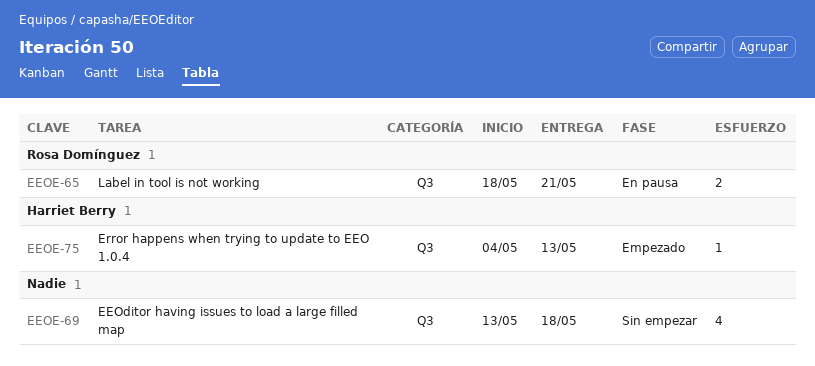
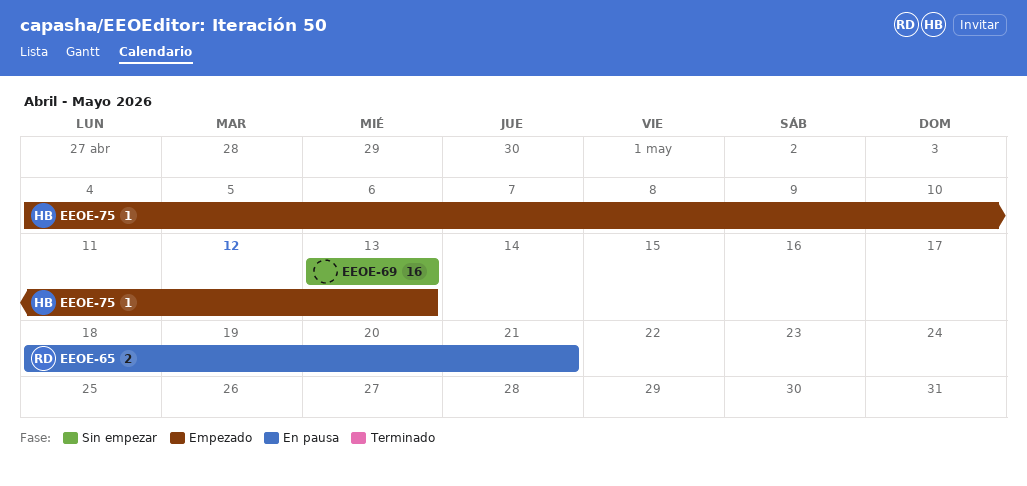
EEOE-69, estimate: 4 -> 16
EEOE-69, due: May 18 -> May 13

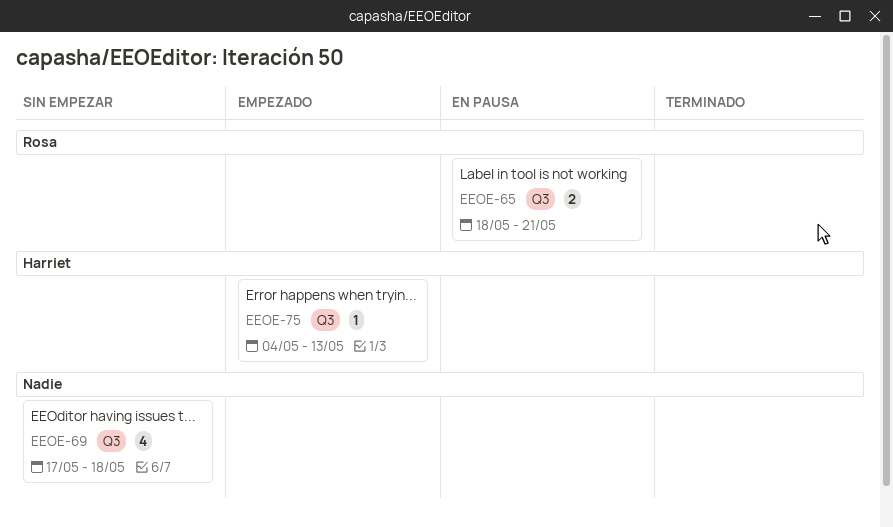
EEOE-69, estimate: 16 -> 4
EEOE-69, start: May 13 -> May 17
EEOE-69, due: May 13 -> May 18

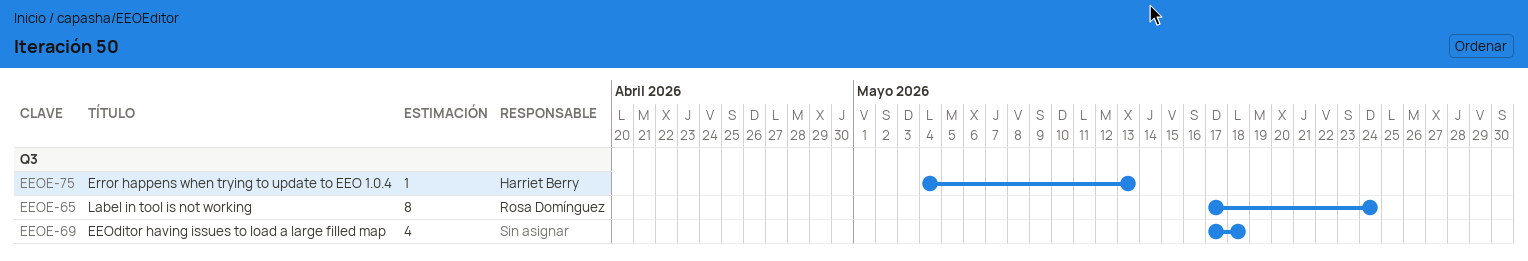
EEOE-65, estimate: 2 -> 8
EEOE-65, start: May 18 -> May 17
EEOE-65, due: May 21 -> May 24

